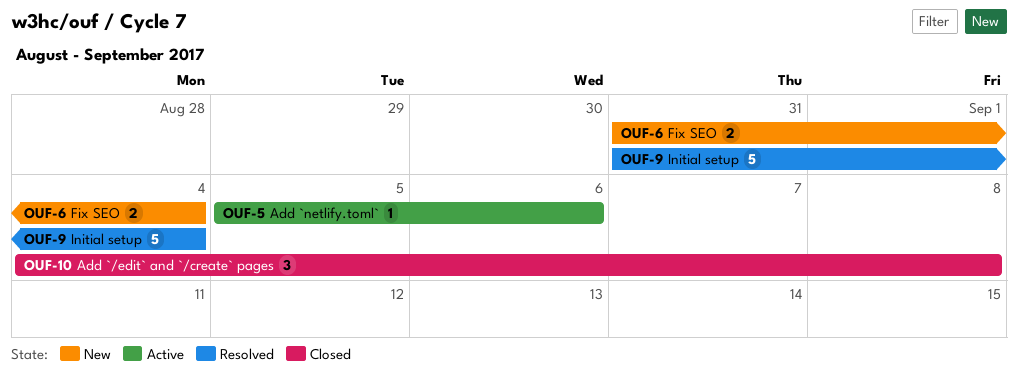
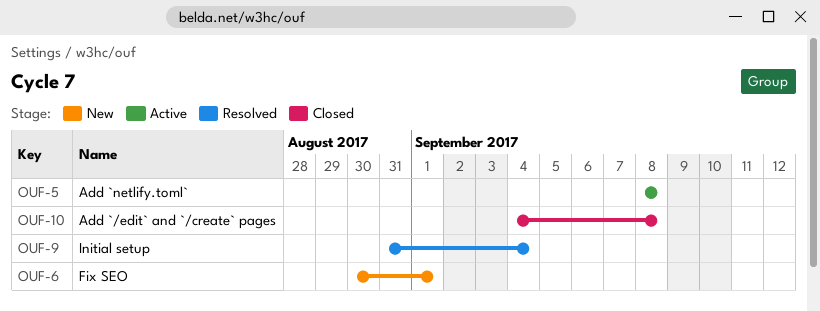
OUF-5, start: Sep 5 -> Sep 8
OUF-5, due: Sep 6 -> Sep 8
OUF-6, start: Aug 31 -> Aug 30
OUF-6, due: Sep 4 -> Sep 1

